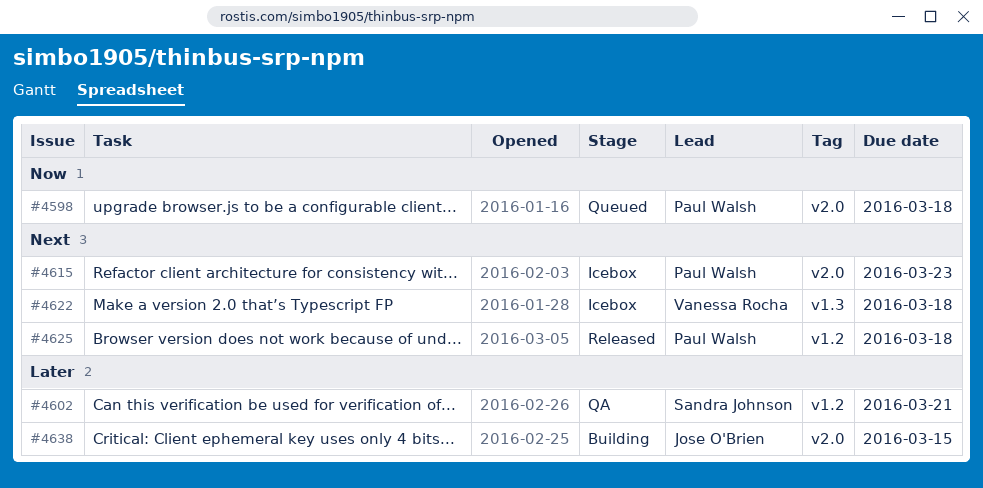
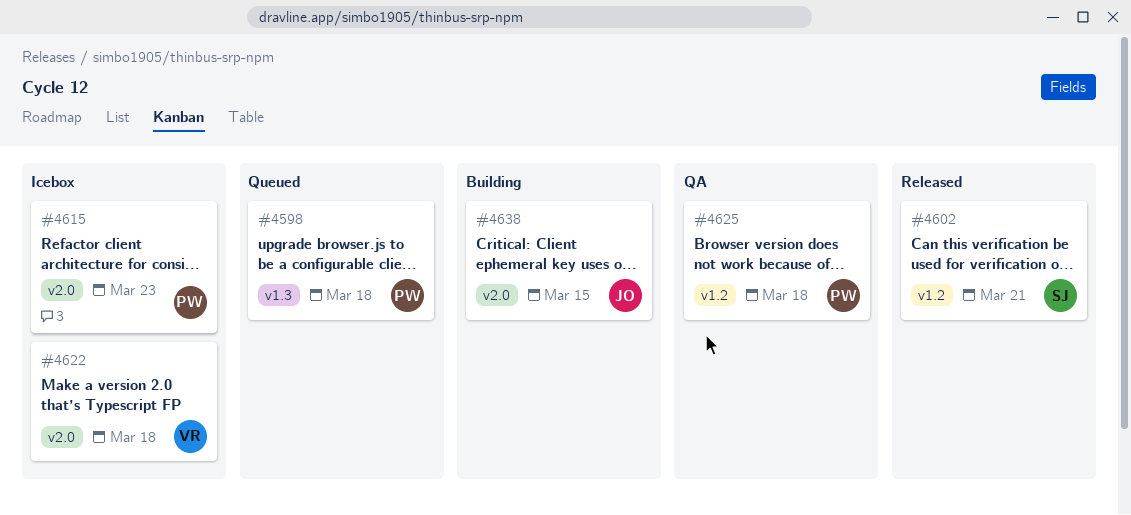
#4598, label: v2.0 -> v1.3
#4602, status: QA -> Released
#4622, label: v1.3 -> v2.0
#4625, status: Released -> QA

